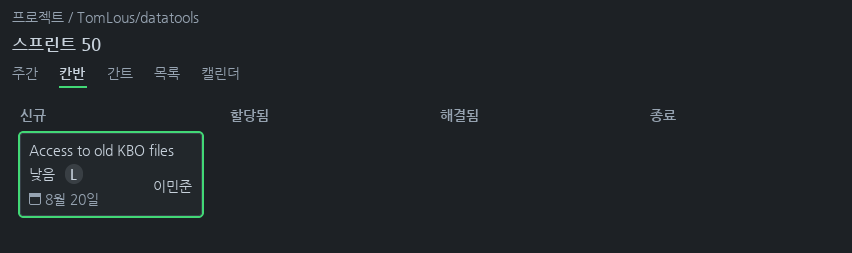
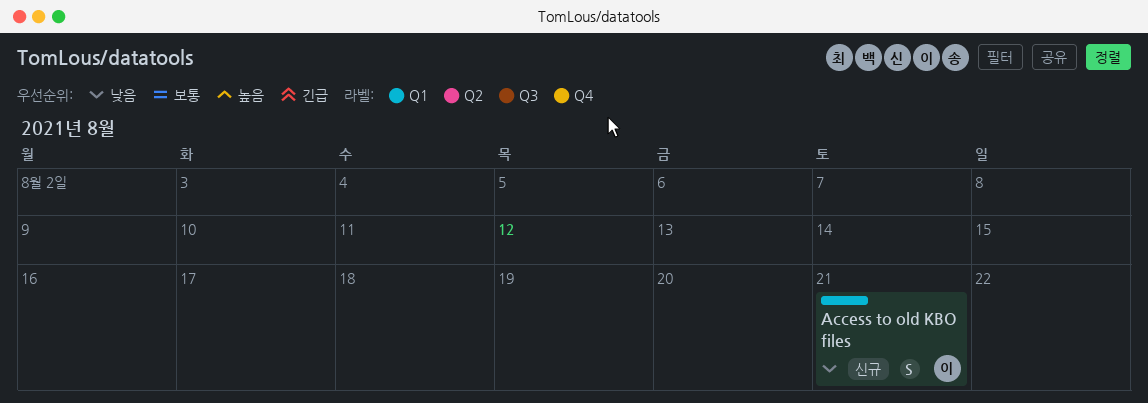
Access to old KBO files, estimate: L -> S
Access to old KBO files, due: Aug 20 -> Aug 21

